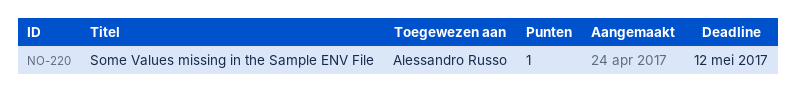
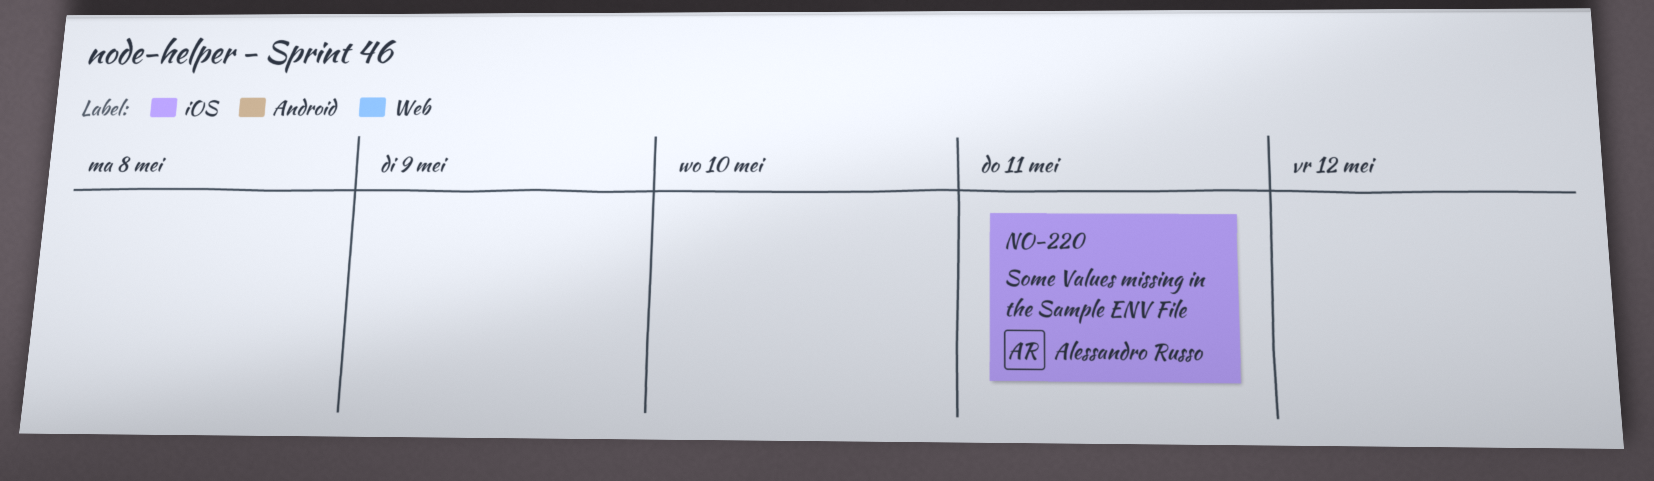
NO-220, due: May 12 -> May 11

